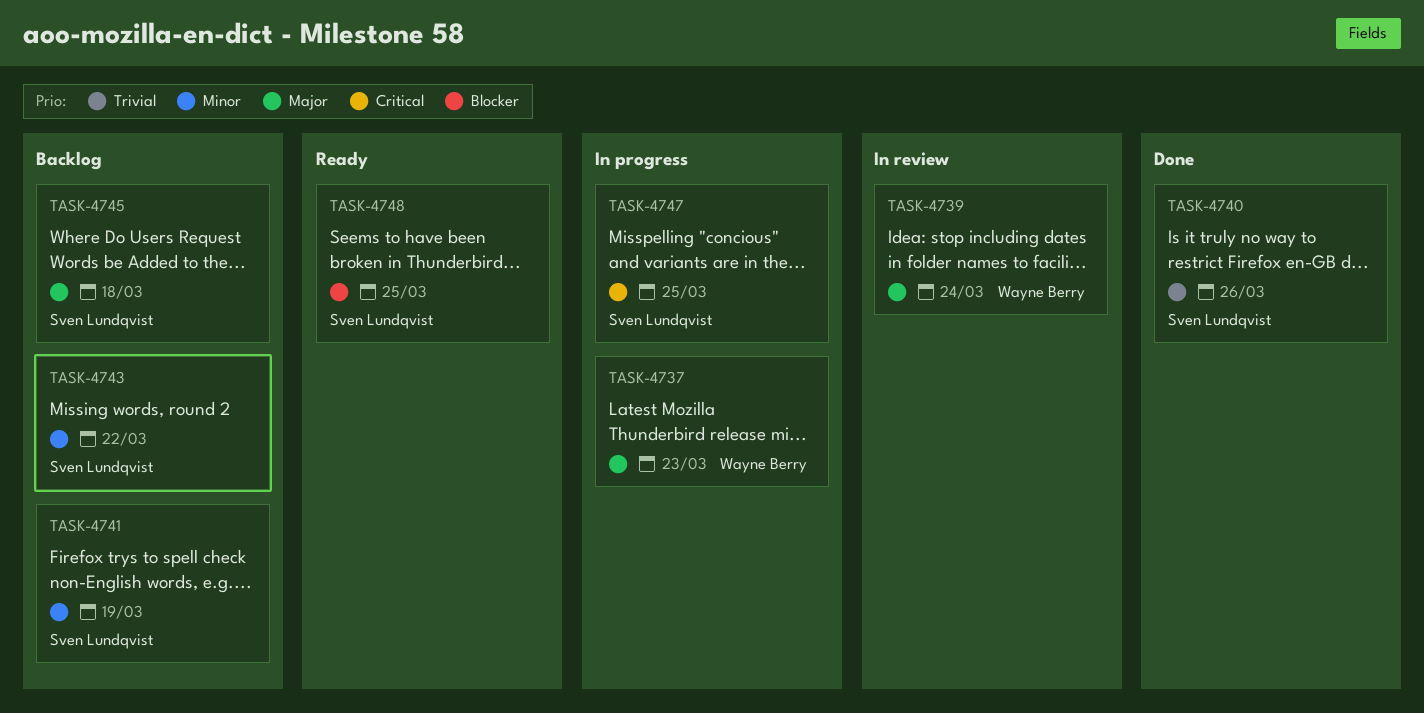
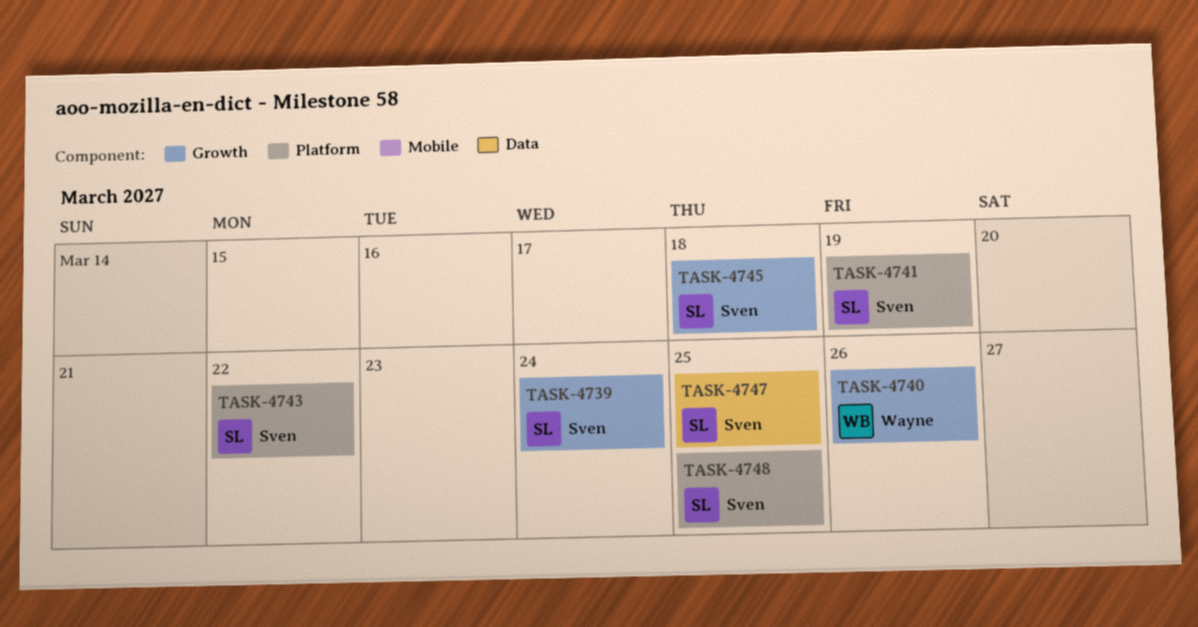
TASK-4737: present -> none
TASK-4739, owner: Wayne Berry -> Sven Lundqvist
TASK-4740, owner: Sven Lundqvist -> Wayne Berry

